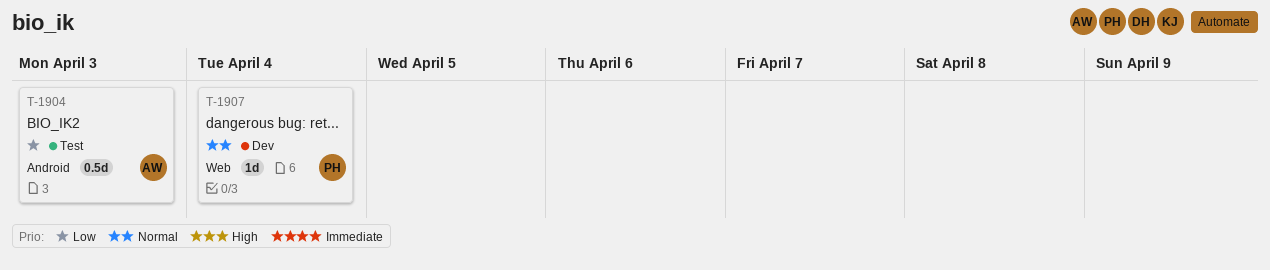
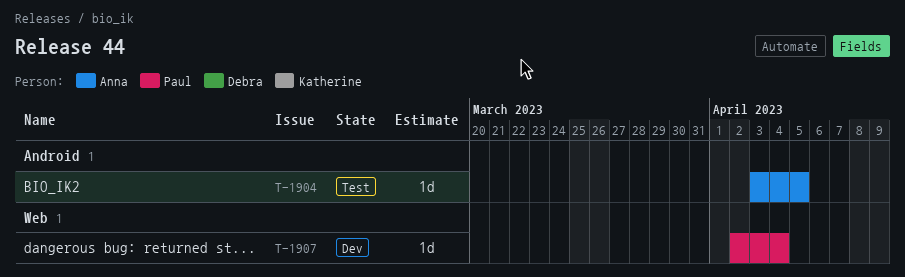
T-1904, estimate: 0.5d -> 1d
T-1904, due: Apr 3 -> Apr 5

